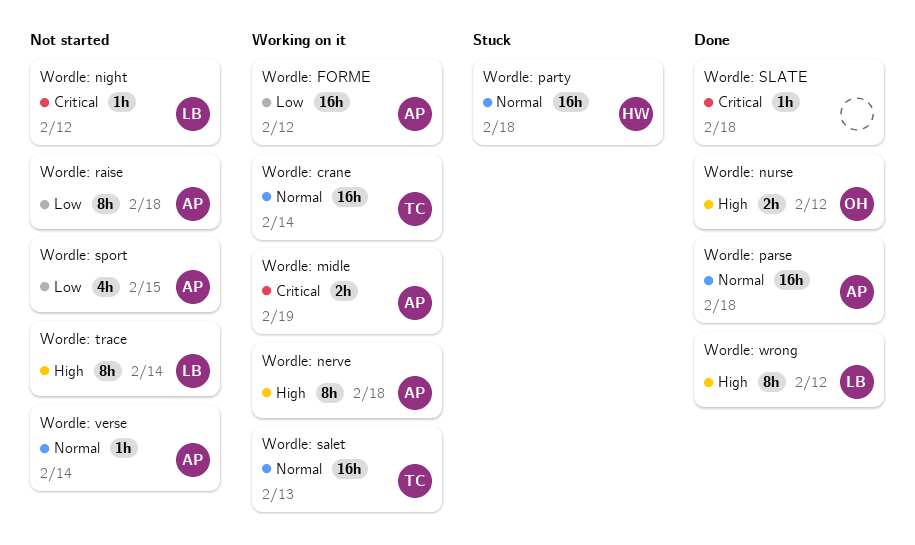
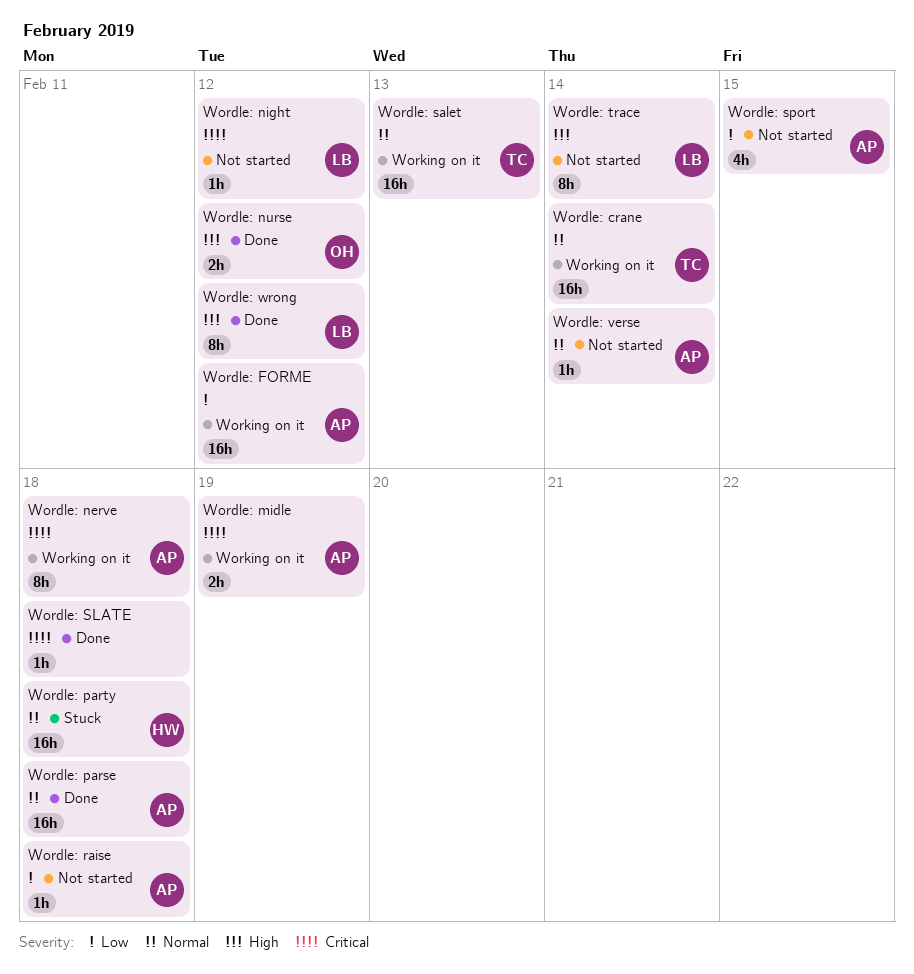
Wordle: nerve, priority: High -> Critical
Wordle: raise, estimate: 8h -> 1h

